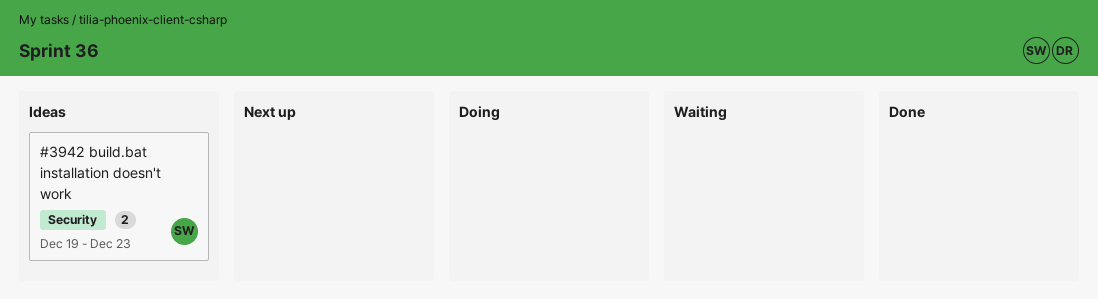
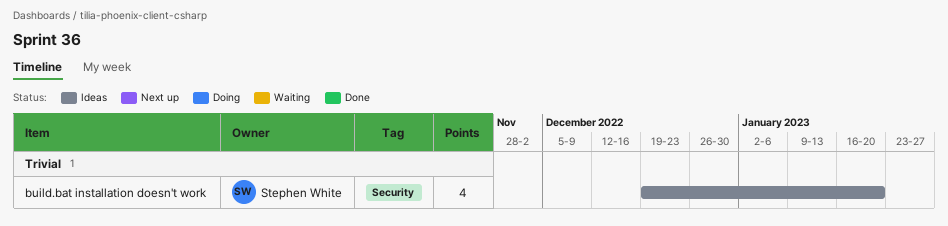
build.bat installation doesn't work, estimate: 2 -> 4
build.bat installation doesn't work, due: Dec 23 -> Jan 20

